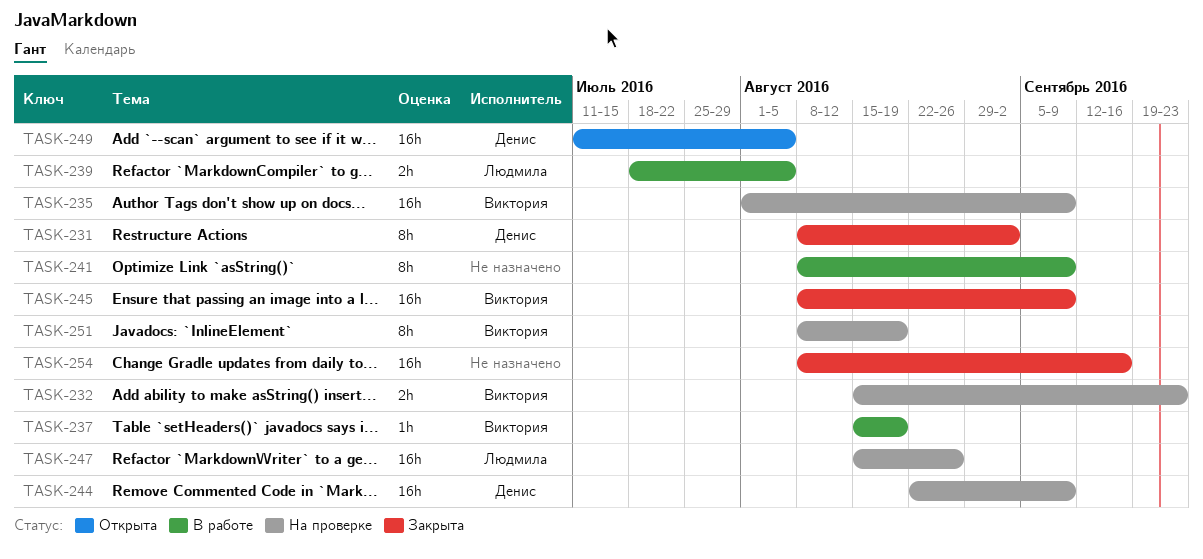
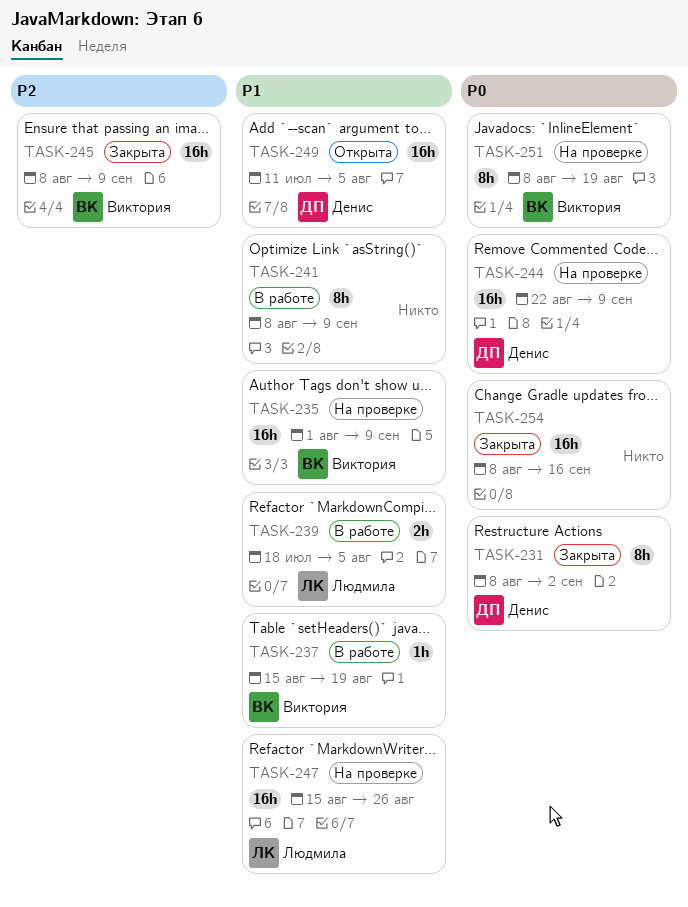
TASK-232: present -> none

